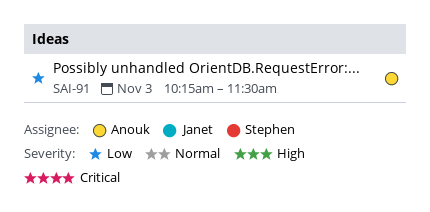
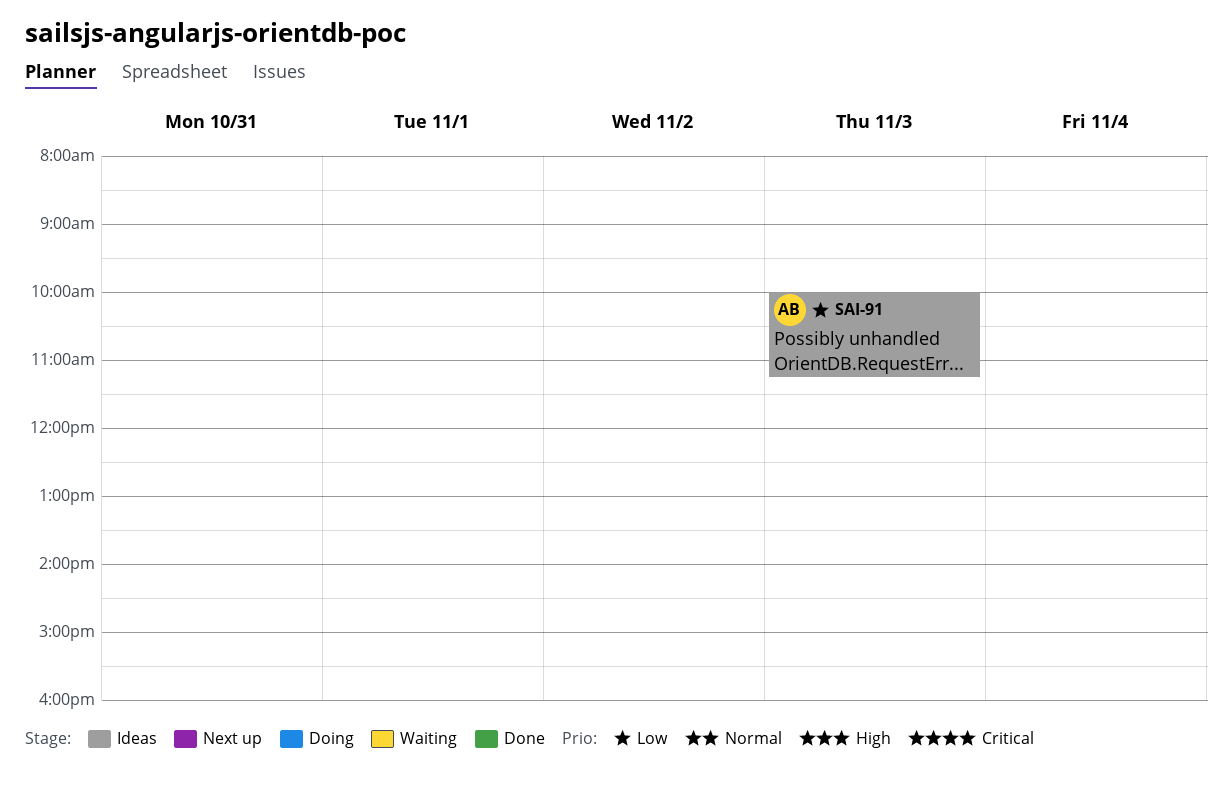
SAI-91, begins: 10:15 -> 10:00
SAI-91, ends: 11:30 -> 11:15

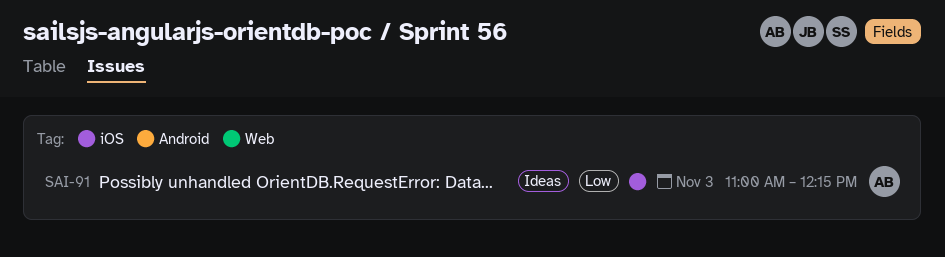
SAI-91, begins: 10:00 -> 11:00
SAI-91, ends: 11:15 -> 12:15

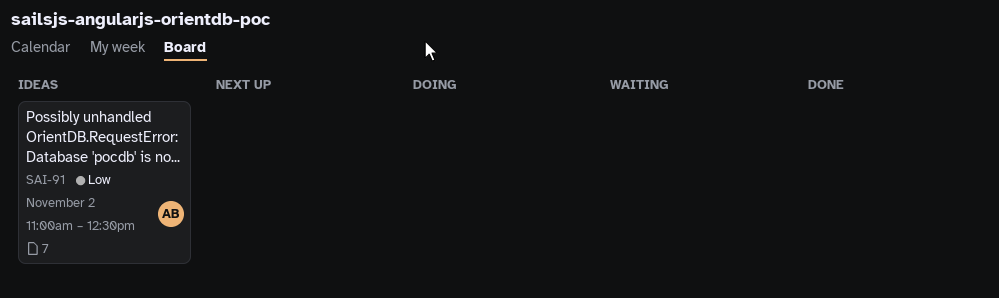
SAI-91, day: Nov 3 -> Nov 2
SAI-91, ends: 12:15 -> 12:30

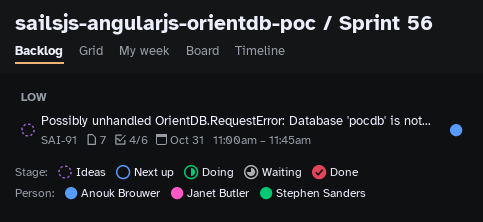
SAI-91, day: Nov 2 -> Oct 31
SAI-91, ends: 12:30 -> 11:45

